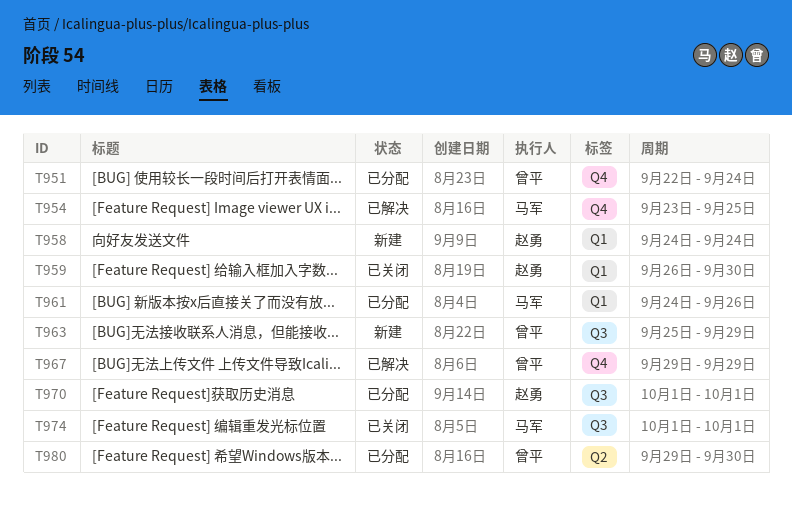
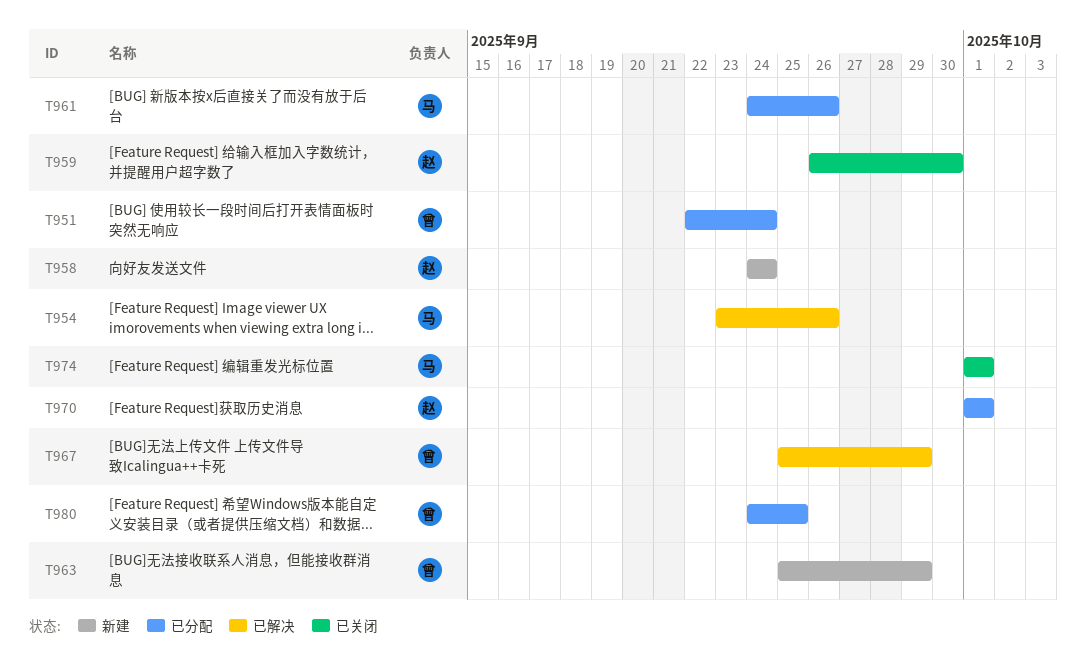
T954, due: Sep 25 -> Sep 26
T967, start: Sep 29 -> Sep 25
T980, start: Sep 29 -> Sep 24
T980, due: Sep 30 -> Sep 25

